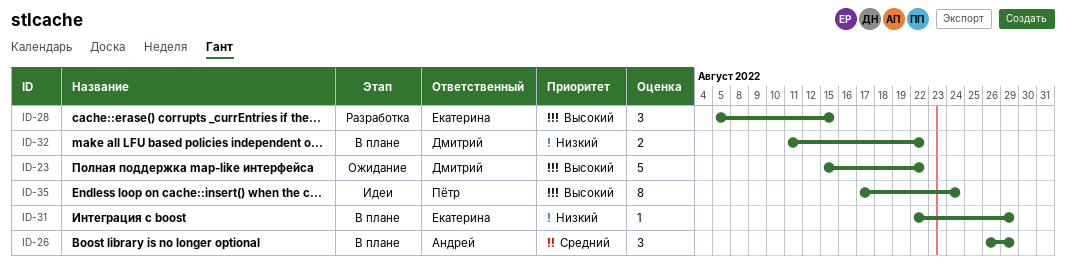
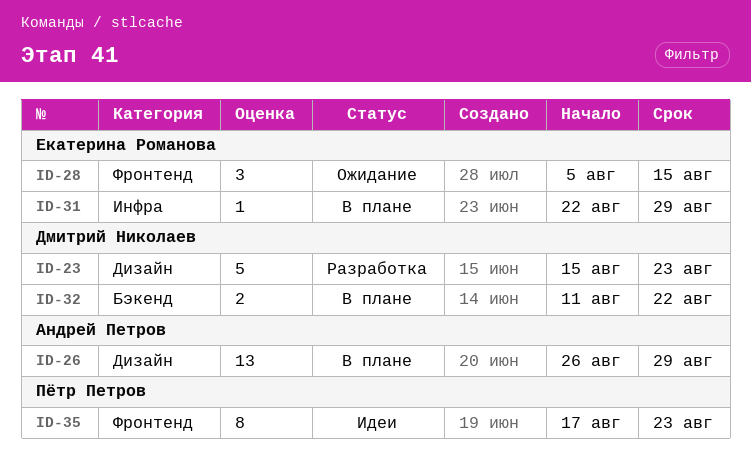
ID-23, status: Ожидание -> Разработка
ID-23, due: Aug 22 -> Aug 23
ID-26, estimate: 3 -> 13
ID-28, status: Разработка -> Ожидание
ID-35, due: Aug 24 -> Aug 23

